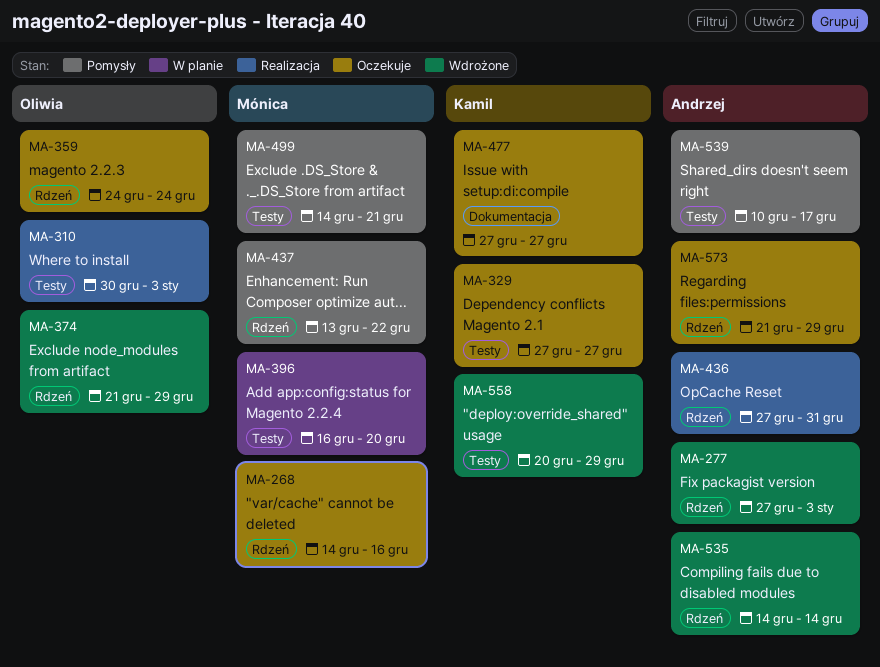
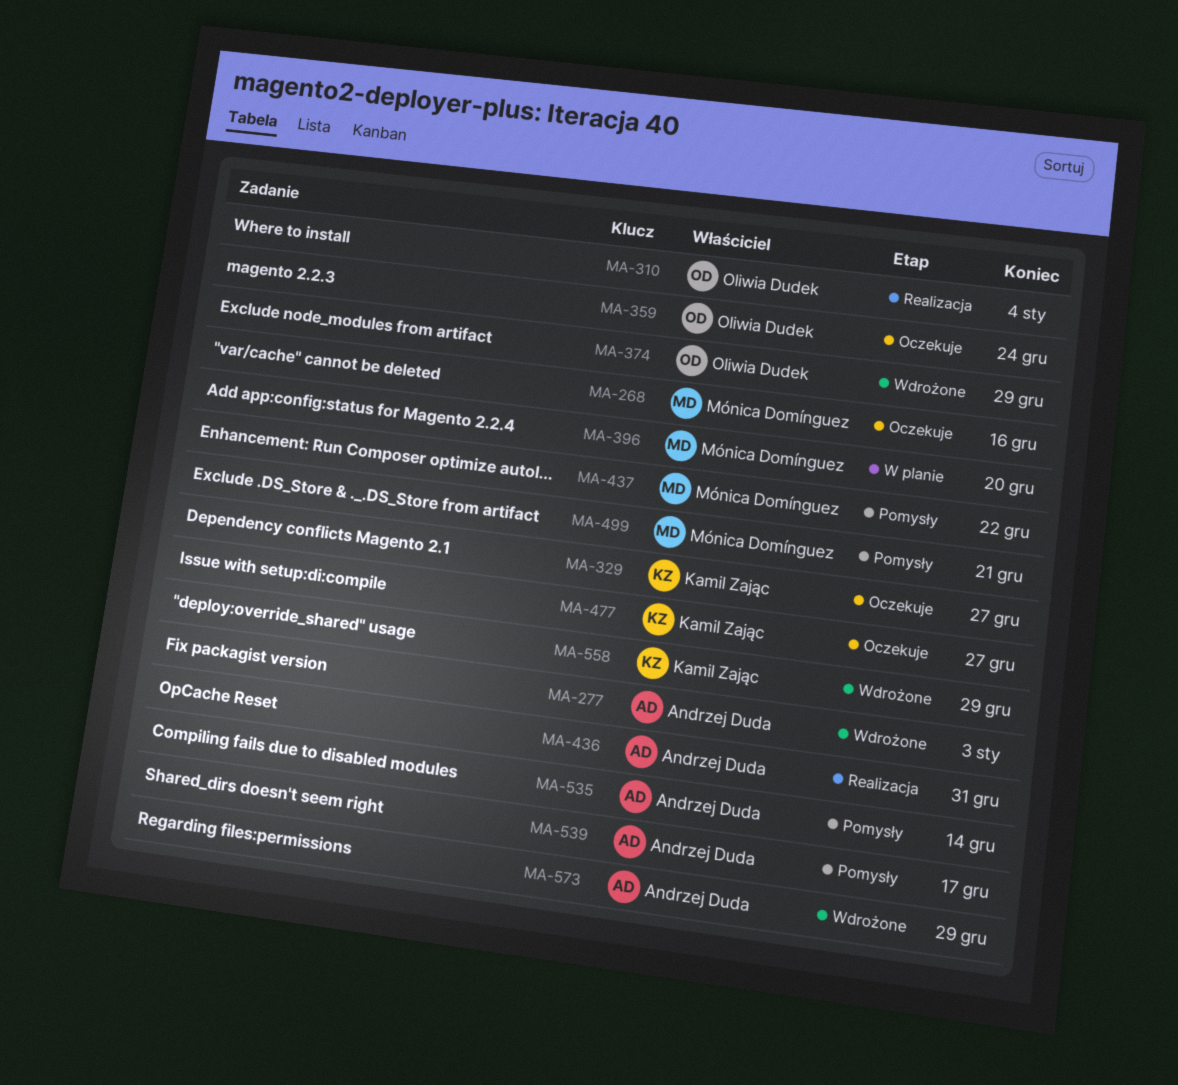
MA-310, due: Jan 3 -> Jan 4
MA-535, status: Wdrożone -> Pomysły
MA-573, status: Oczekuje -> Wdrożone

